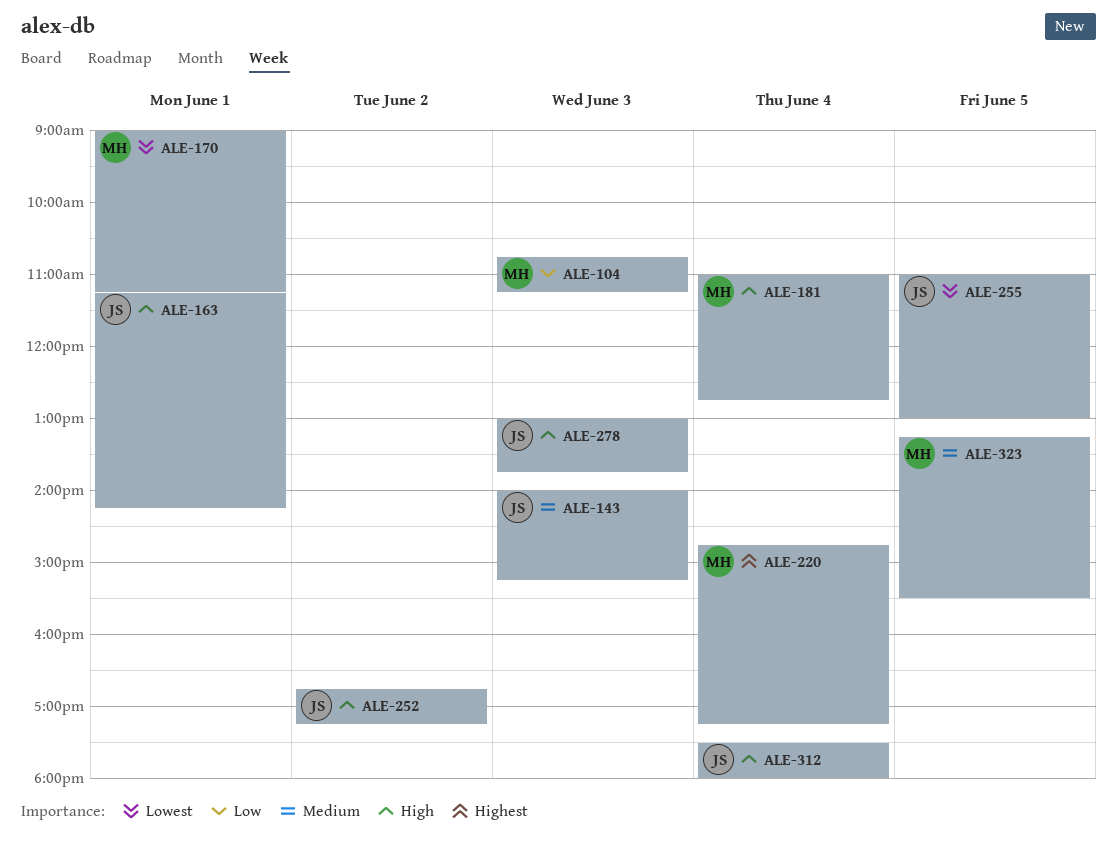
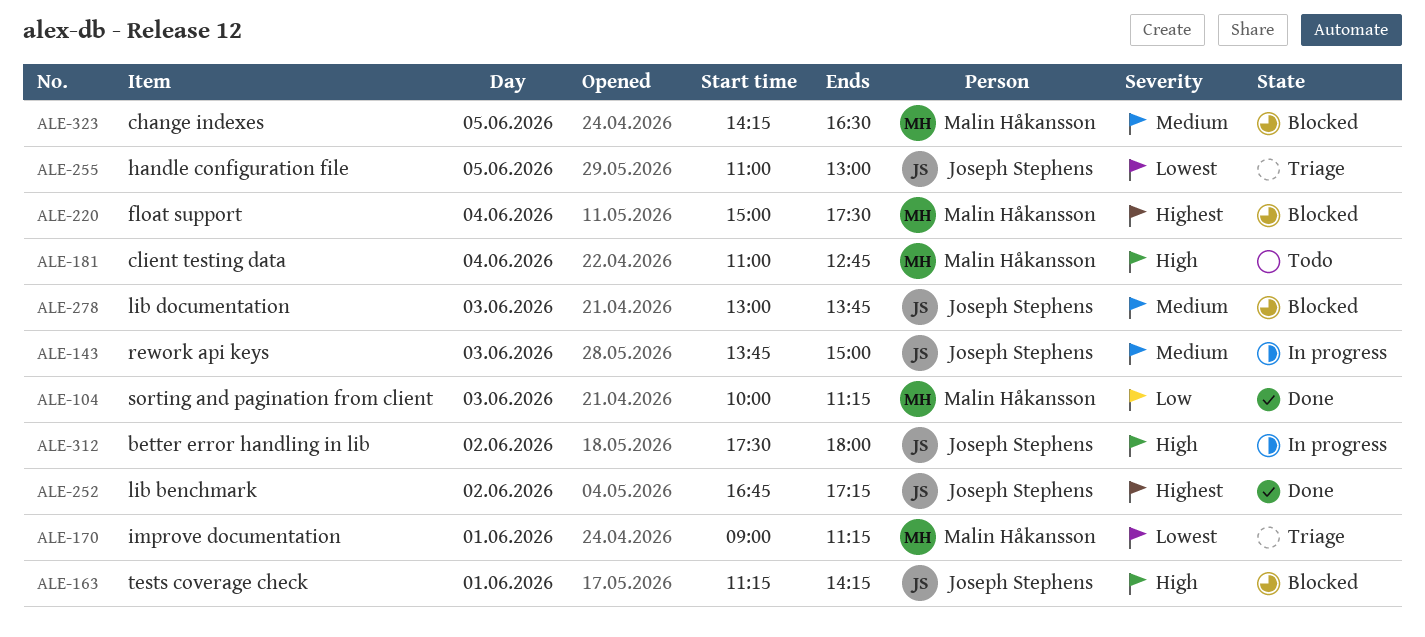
ALE-104, begins: 10:45 -> 10:00
ALE-143, begins: 14:00 -> 13:45
ALE-143, ends: 15:15 -> 15:00
ALE-220, begins: 14:45 -> 15:00
ALE-220, ends: 17:15 -> 17:30
ALE-252, priority: High -> Highest
ALE-278, priority: High -> Medium
ALE-312, day: Jun 4 -> Jun 2
ALE-323, begins: 13:15 -> 14:15
ALE-323, ends: 15:30 -> 16:30

